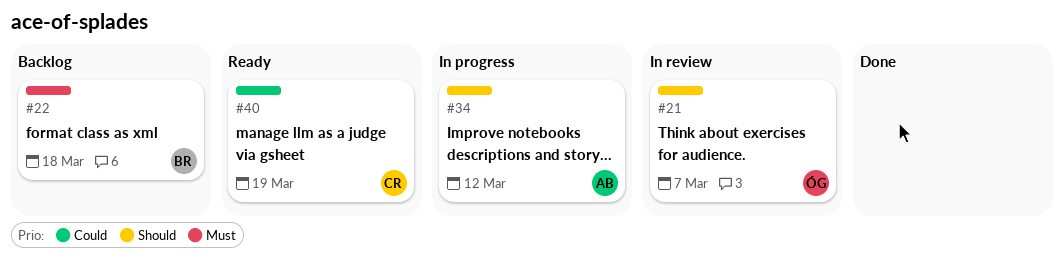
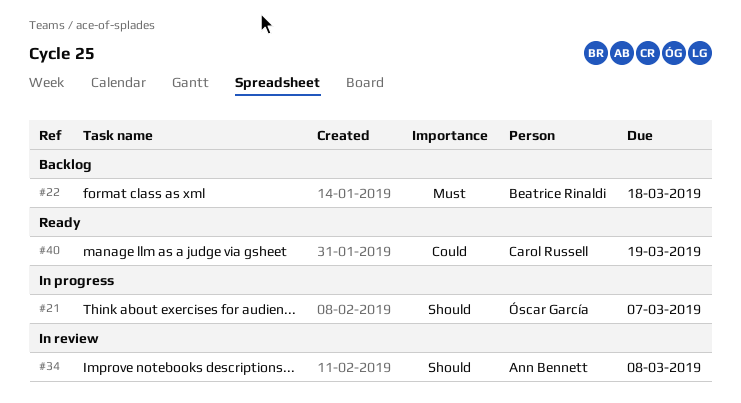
#21, status: In review -> In progress
#34, status: In progress -> In review
#34, due: Mar 12 -> Mar 8

